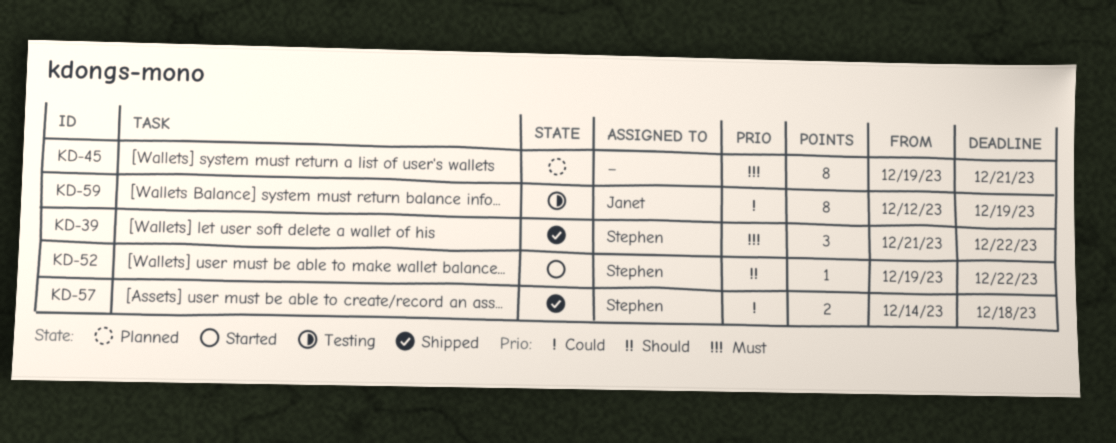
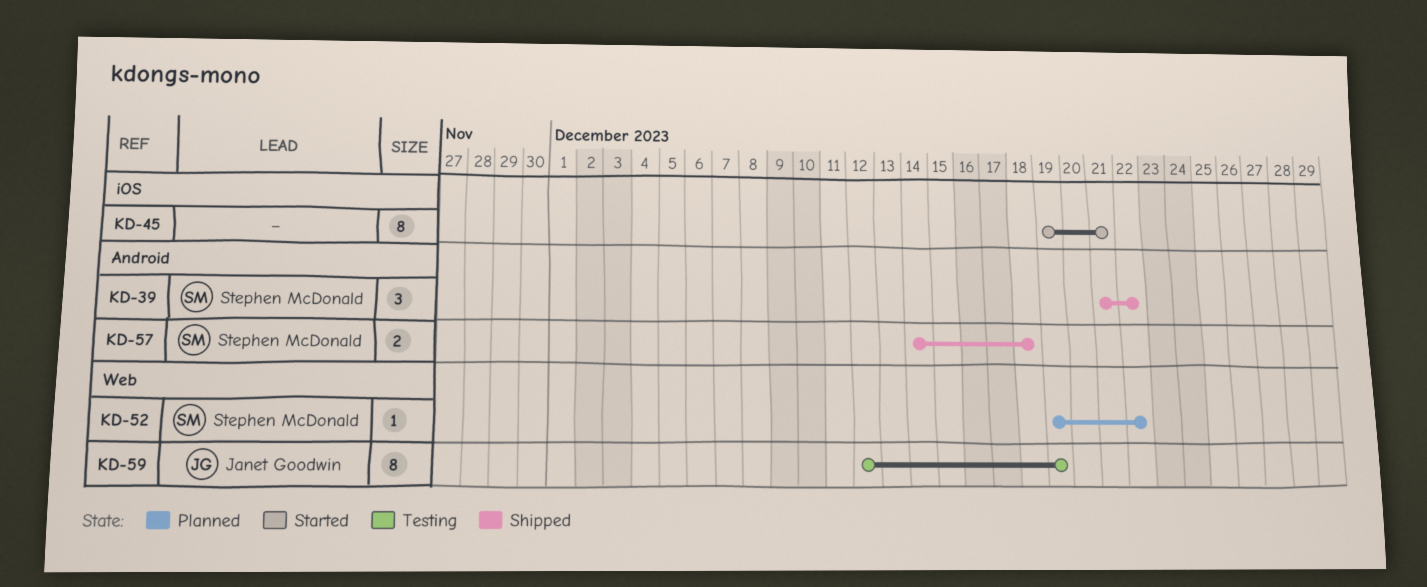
KD-45, status: Planned -> Started
KD-52, status: Started -> Planned

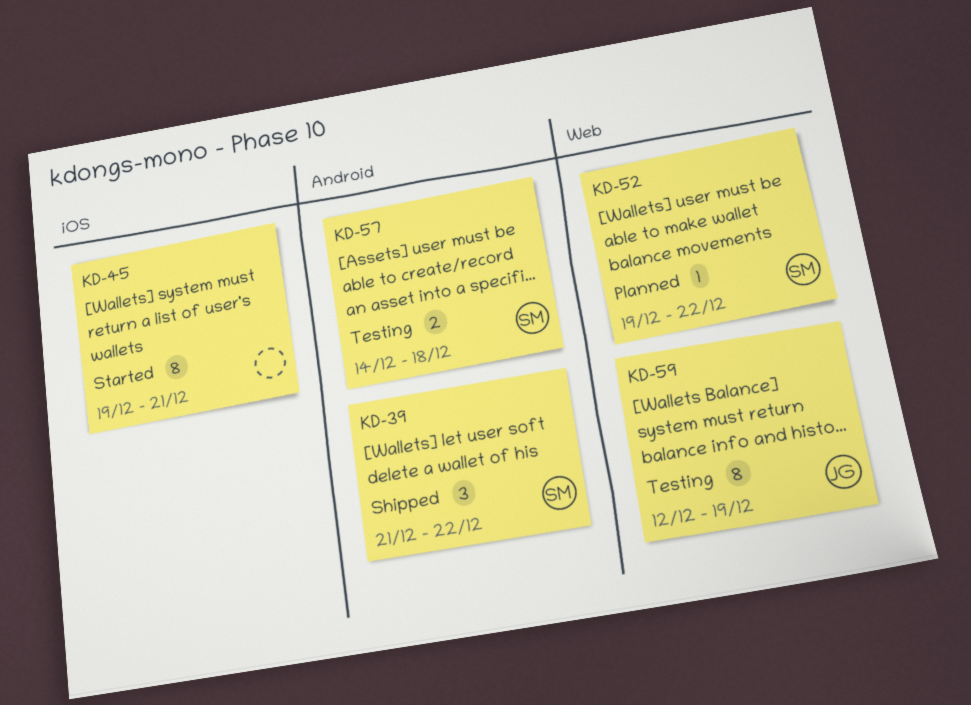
KD-57, status: Shipped -> Testing

